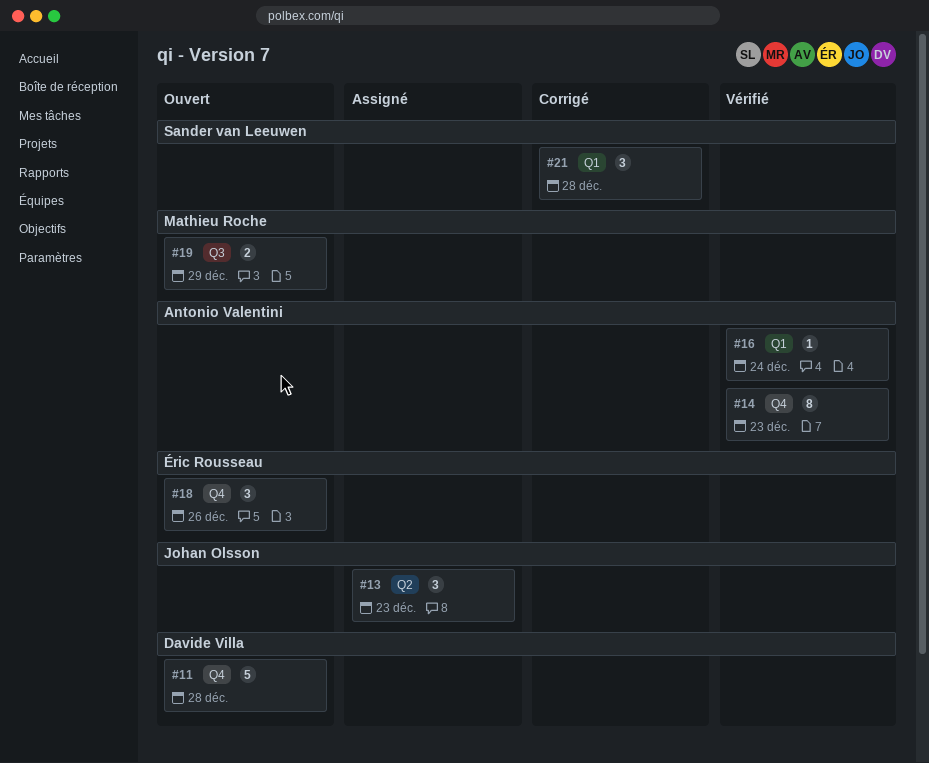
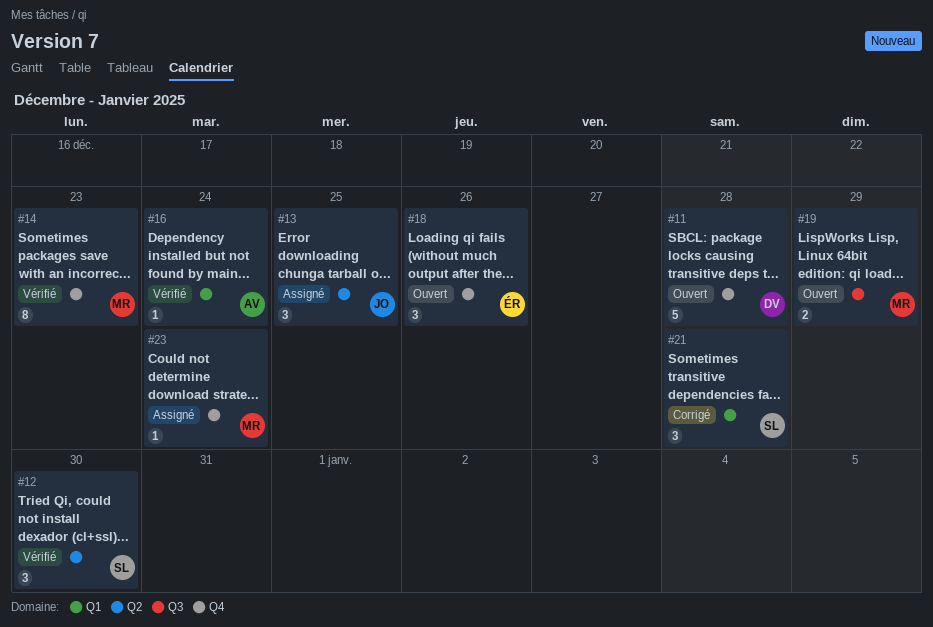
#12: none -> present
#13, due: Dec 23 -> Dec 25
#14, owner: Antonio Valentini -> Mathieu Roche
#23: none -> present

